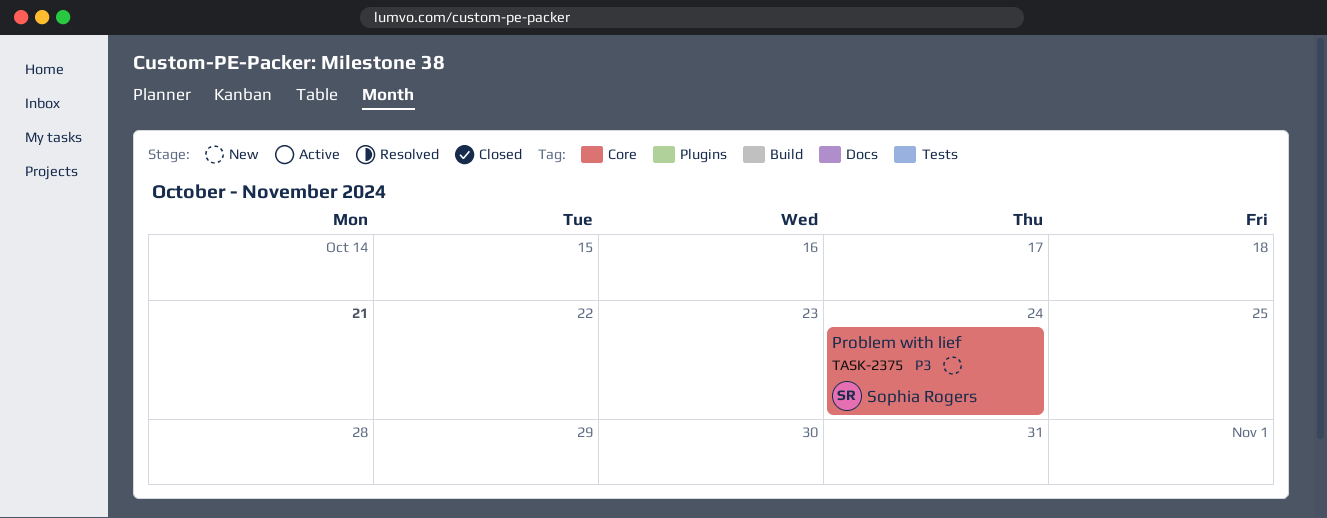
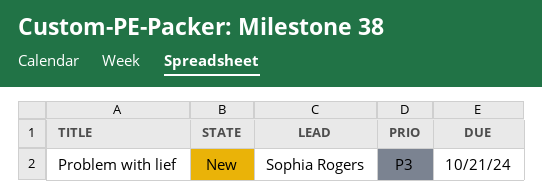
Problem with lief, due: Oct 24 -> Oct 21

